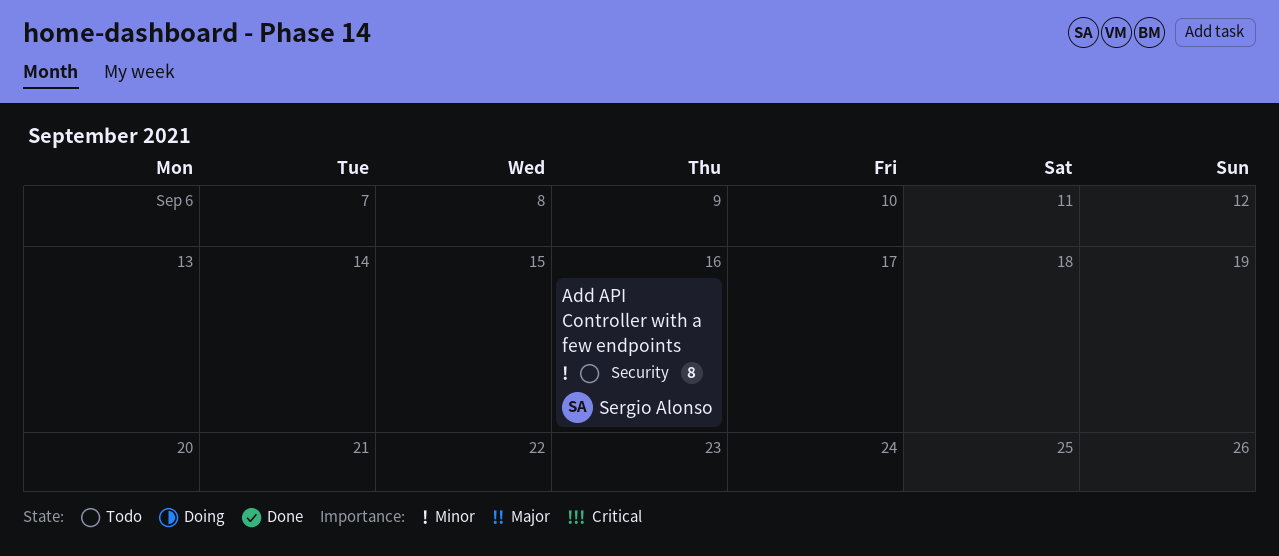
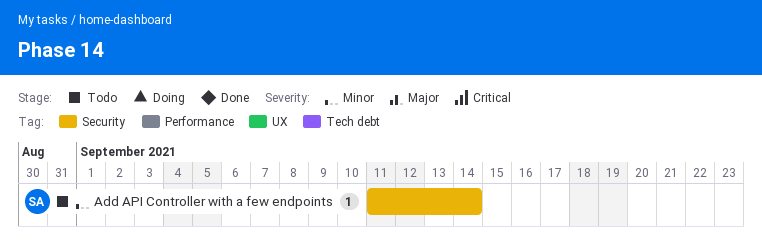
Add API Controller with a few endpoints, estimate: 8 -> 1
Add API Controller with a few endpoints, due: Sep 16 -> Sep 14

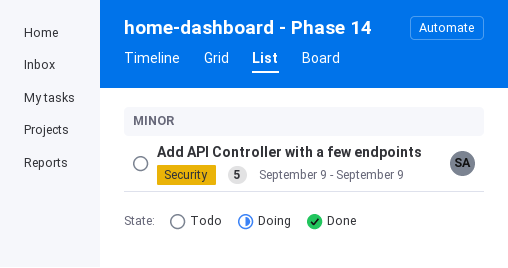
Add API Controller with a few endpoints, estimate: 1 -> 5
Add API Controller with a few endpoints, start: Sep 11 -> Sep 9
Add API Controller with a few endpoints, due: Sep 14 -> Sep 9

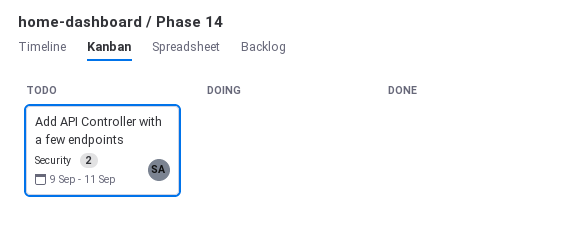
Add API Controller with a few endpoints, estimate: 5 -> 2
Add API Controller with a few endpoints, due: Sep 9 -> Sep 11

